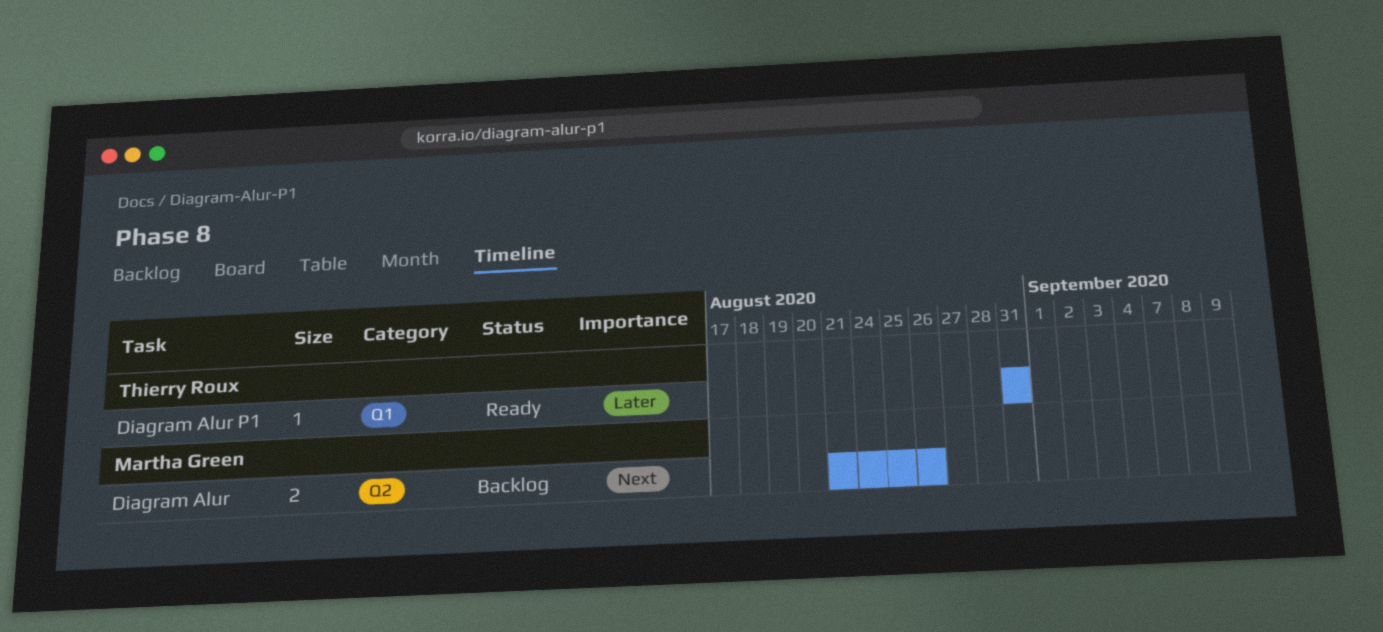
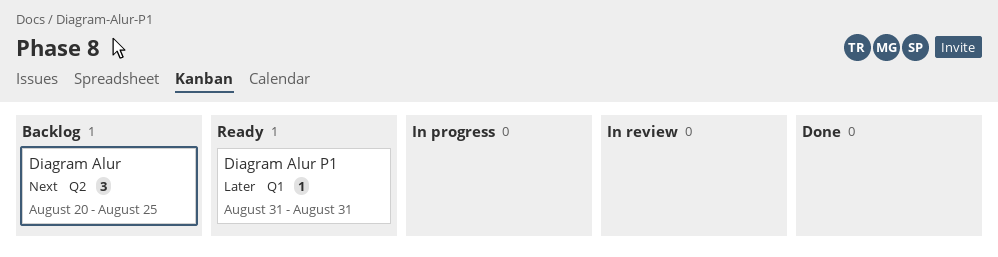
Diagram Alur, estimate: 2 -> 3
Diagram Alur, start: Aug 21 -> Aug 20
Diagram Alur, due: Aug 26 -> Aug 25

